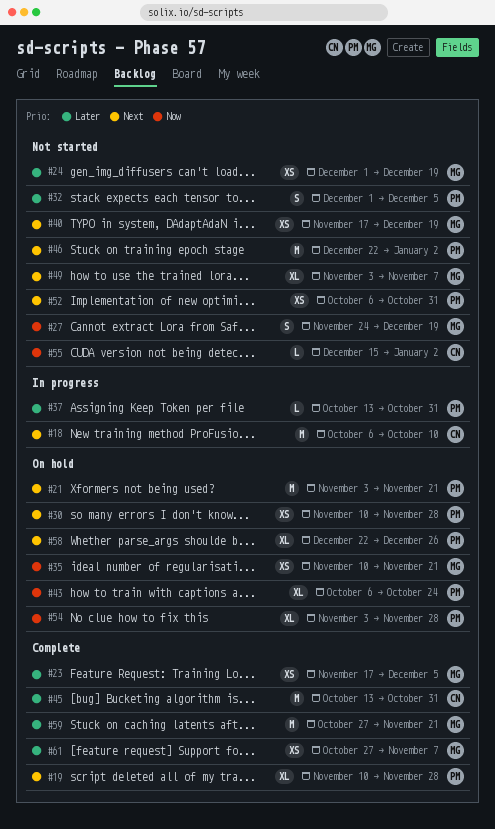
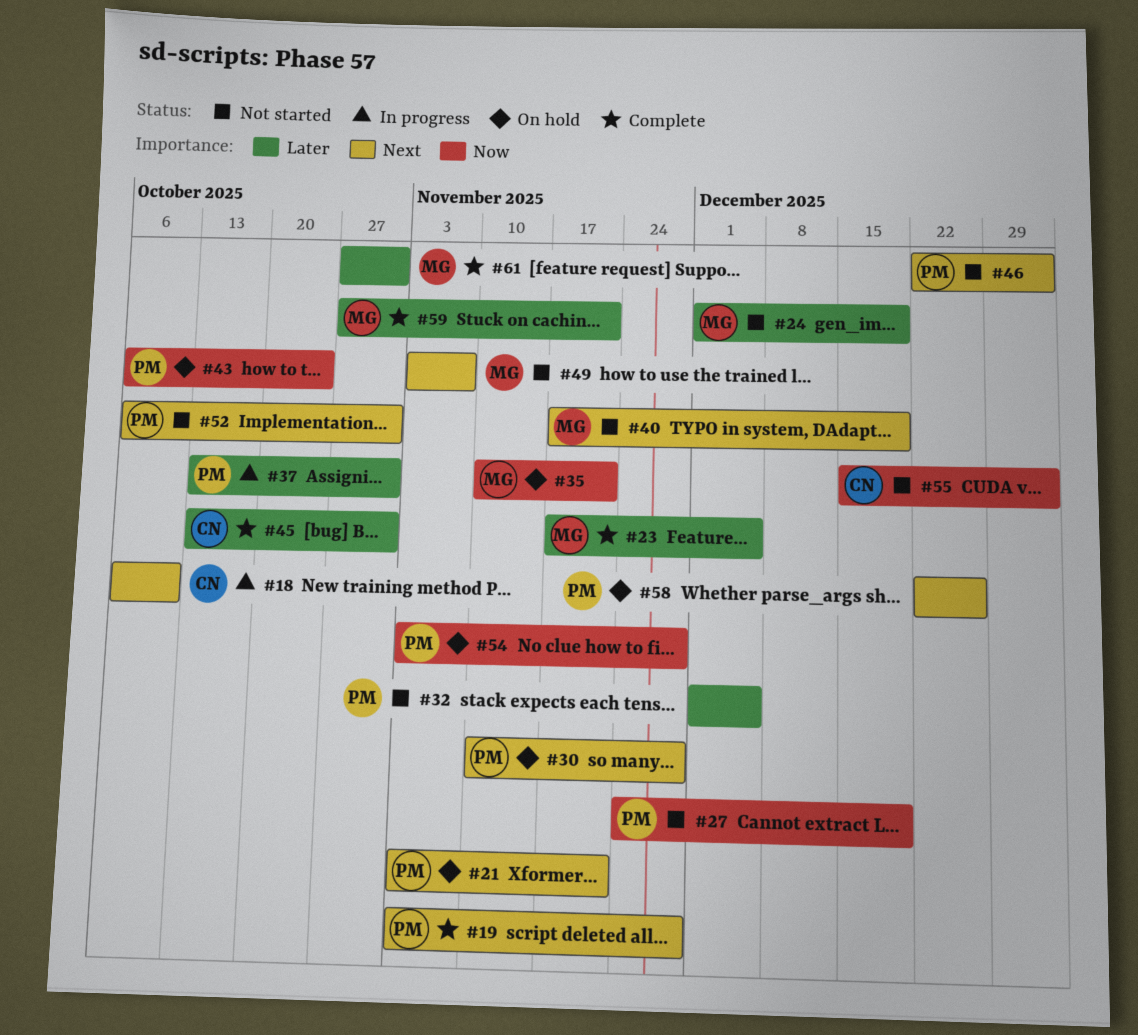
#19, start: Nov 10 -> Nov 3
#27, owner: MG -> PM
#61, due: Nov 7 -> Oct 31

